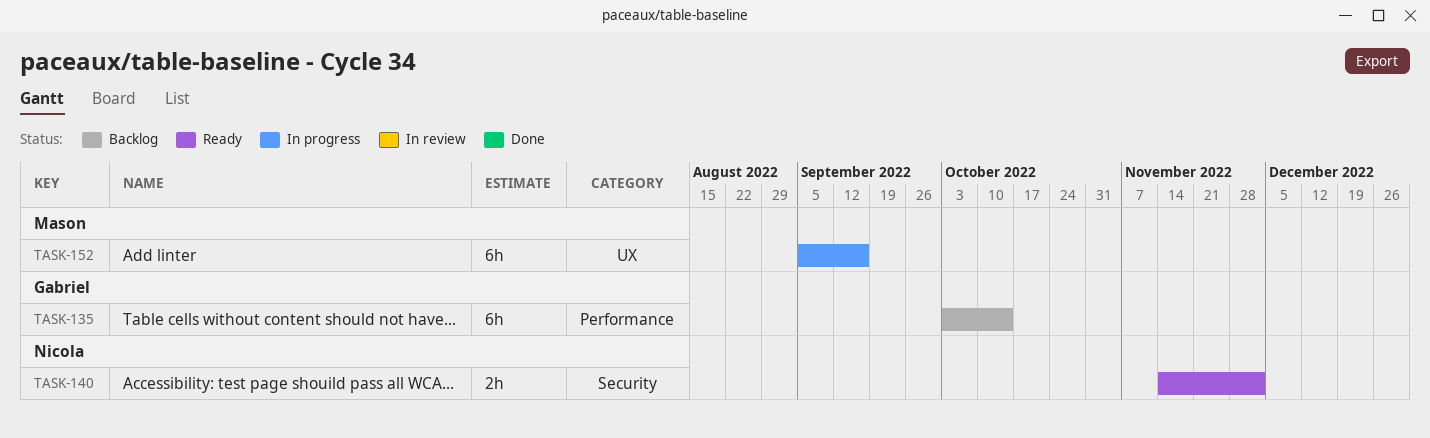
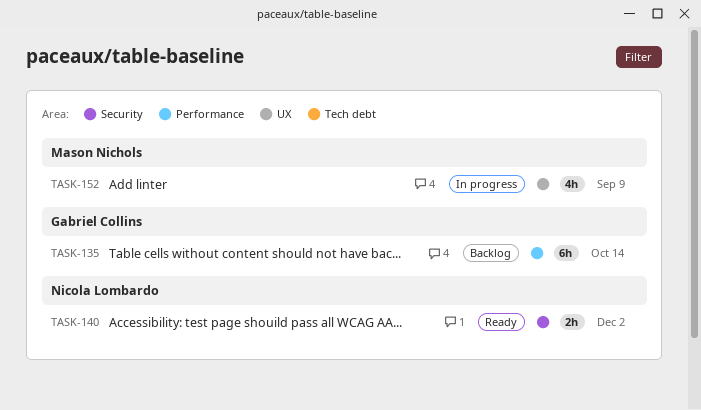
TASK-152, estimate: 6h -> 4h
TASK-152, due: Sep 16 -> Sep 9

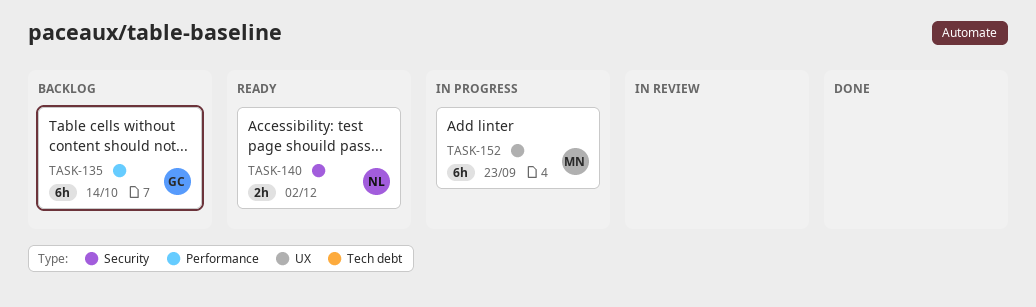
TASK-152, estimate: 4h -> 6h
TASK-152, due: Sep 9 -> Sep 23

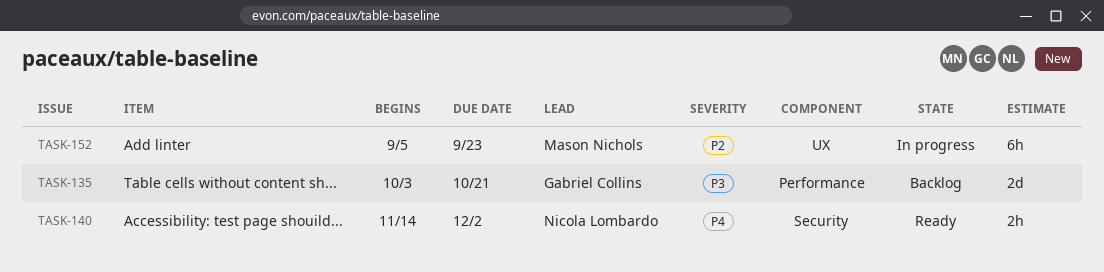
TASK-135, estimate: 6h -> 2d
TASK-135, due: Oct 14 -> Oct 21

